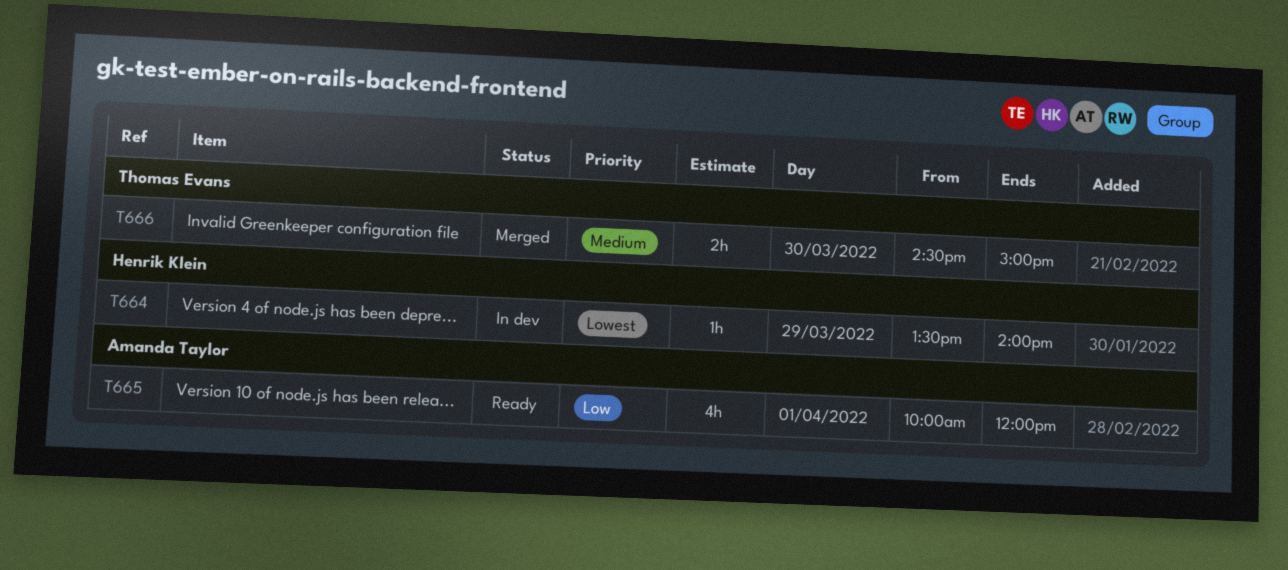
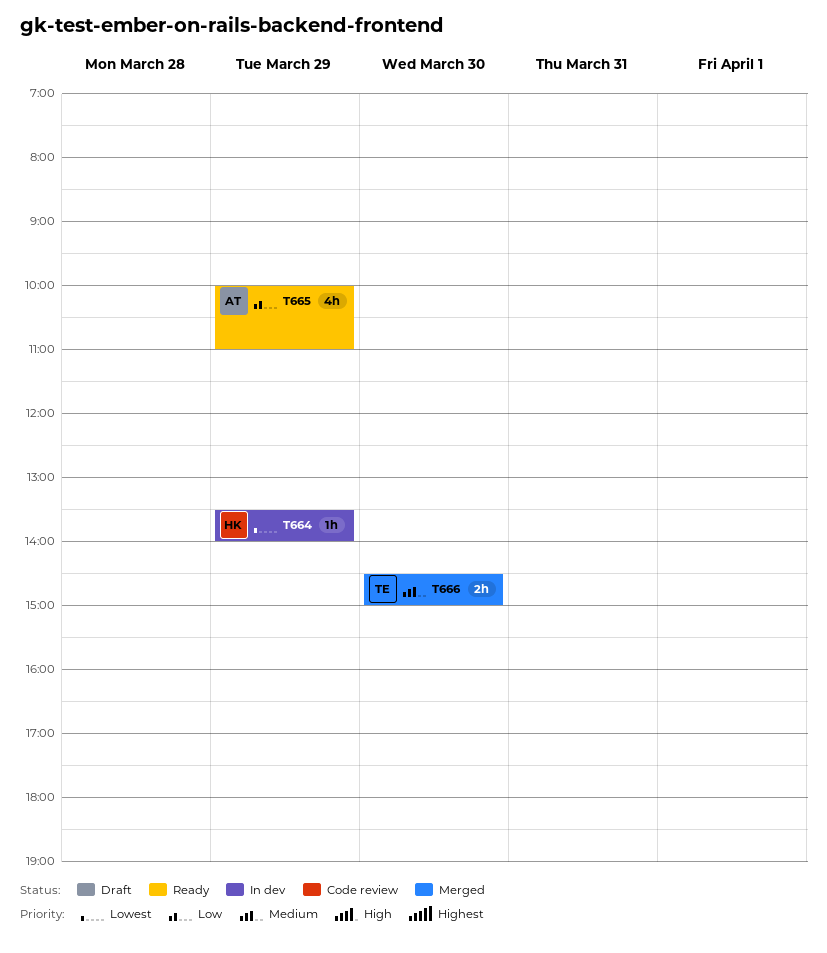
T665, day: Apr 1 -> Mar 29
T665, ends: 12:00 -> 11:00

